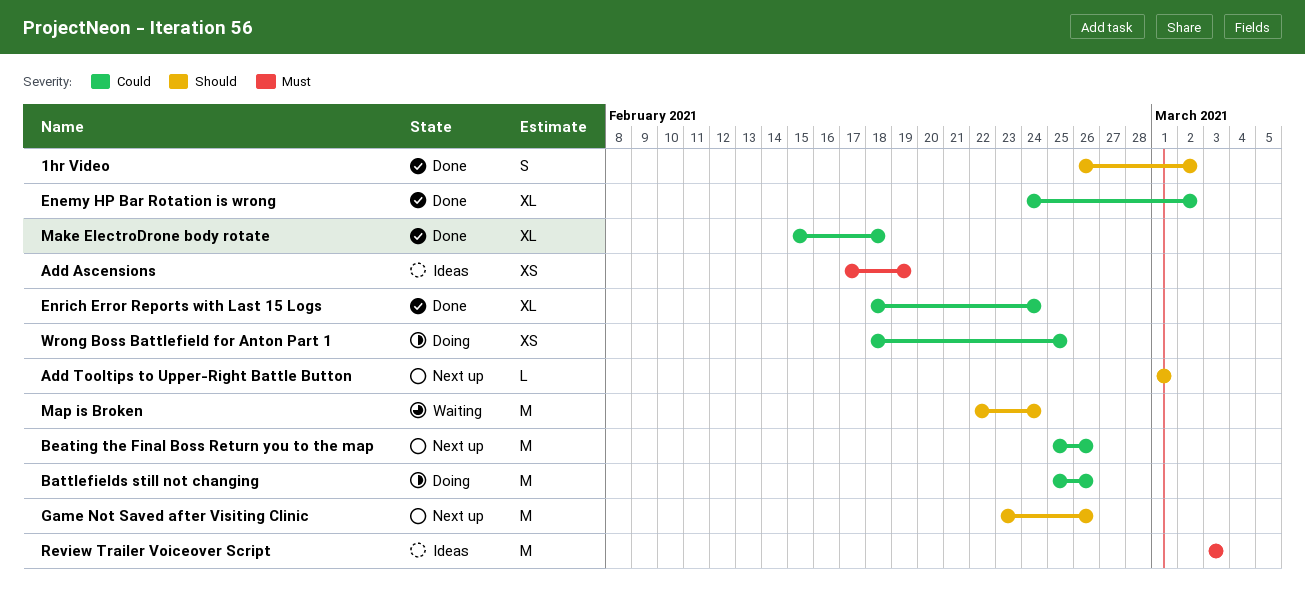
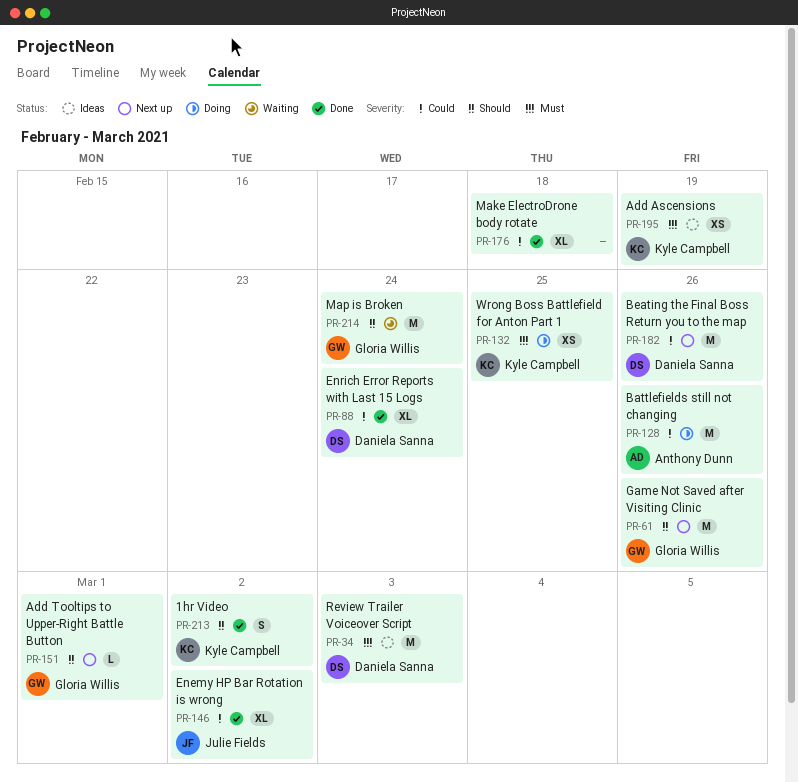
Wrong Boss Battlefield for Anton Part 1, priority: Could -> Must

